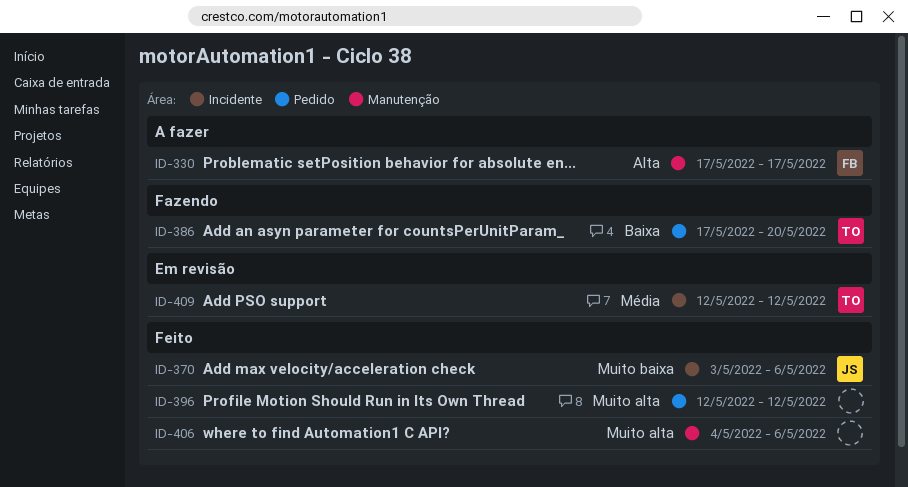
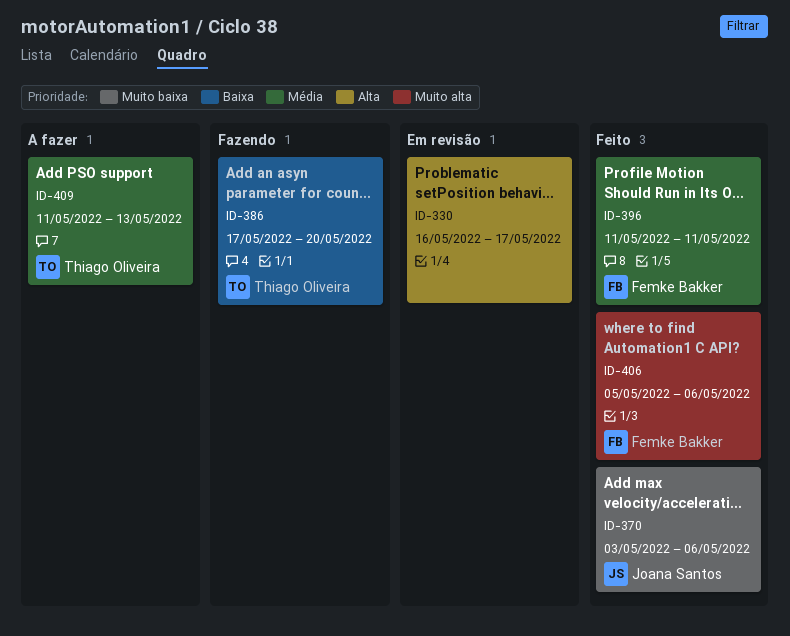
ID-330, status: A fazer -> Em revisão
ID-330, owner: Femke Bakker -> none
ID-330, start: May 17 -> May 16
ID-396, owner: none -> Femke Bakker
ID-396, priority: Muito alta -> Média
ID-396, start: May 12 -> May 11
ID-396, due: May 12 -> May 11
ID-406, owner: none -> Femke Bakker
ID-406, start: May 4 -> May 5
ID-409, status: Em revisão -> A fazer
ID-409, start: May 12 -> May 11
ID-409, due: May 12 -> May 13

